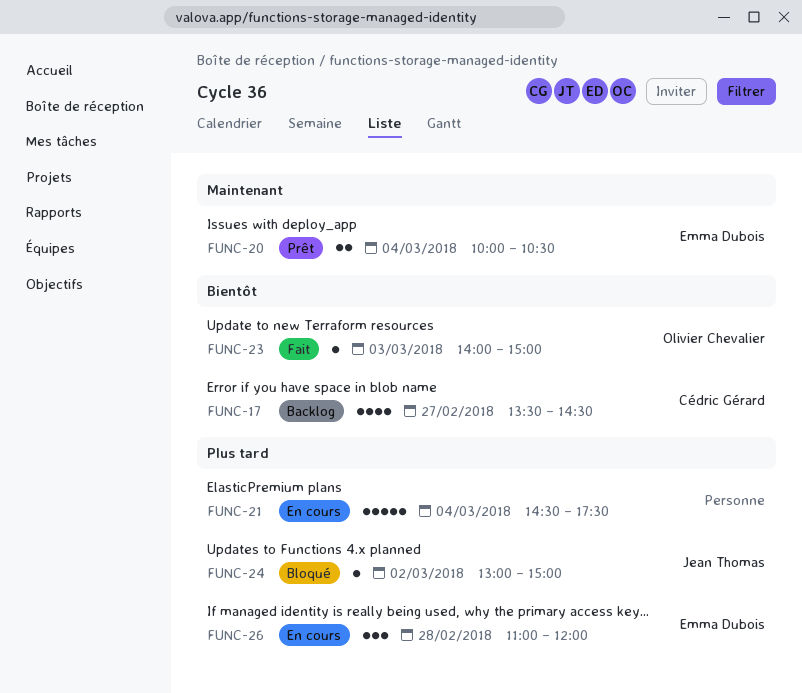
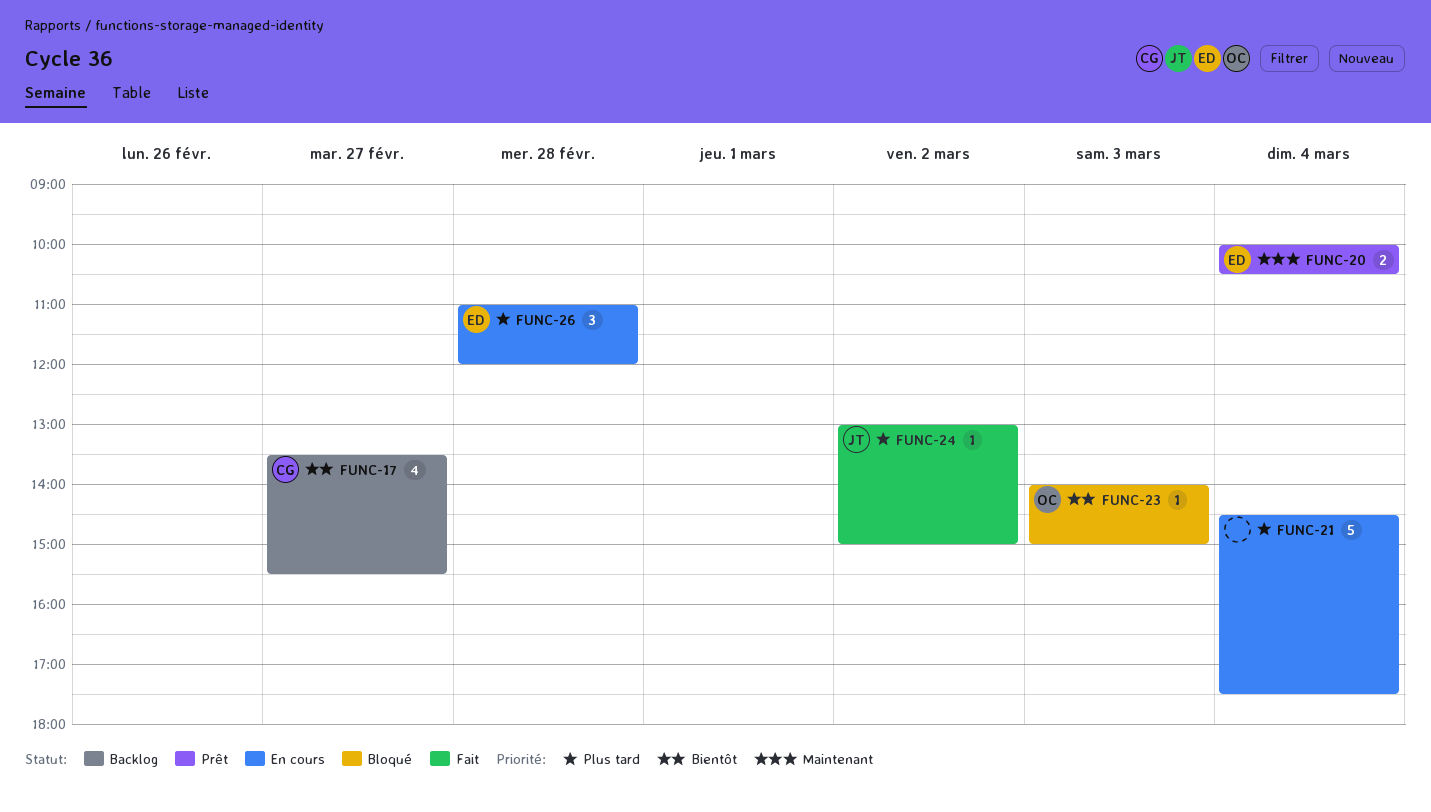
FUNC-17, ends: 14:30 -> 15:30
FUNC-23, status: Fait -> Bloqué
FUNC-24, status: Bloqué -> Fait

